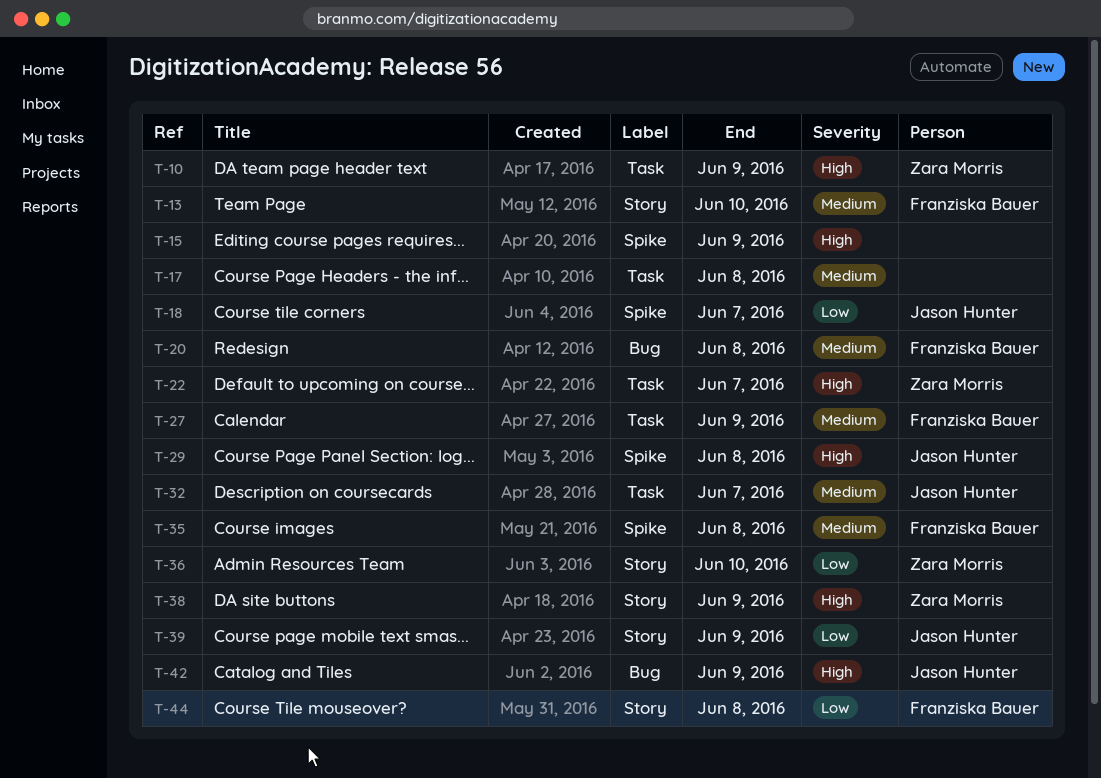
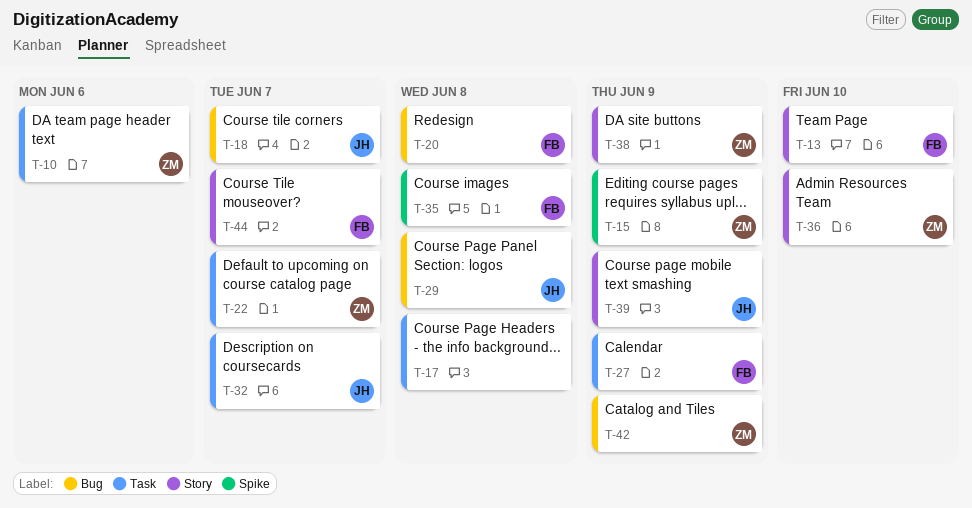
T-10, due: Jun 9 -> Jun 6
T-15, owner: none -> Zara Morris
T-18, label: Spike -> Bug
T-29, label: Spike -> Bug
T-42, owner: Jason Hunter -> Zara Morris
T-44, due: Jun 8 -> Jun 7

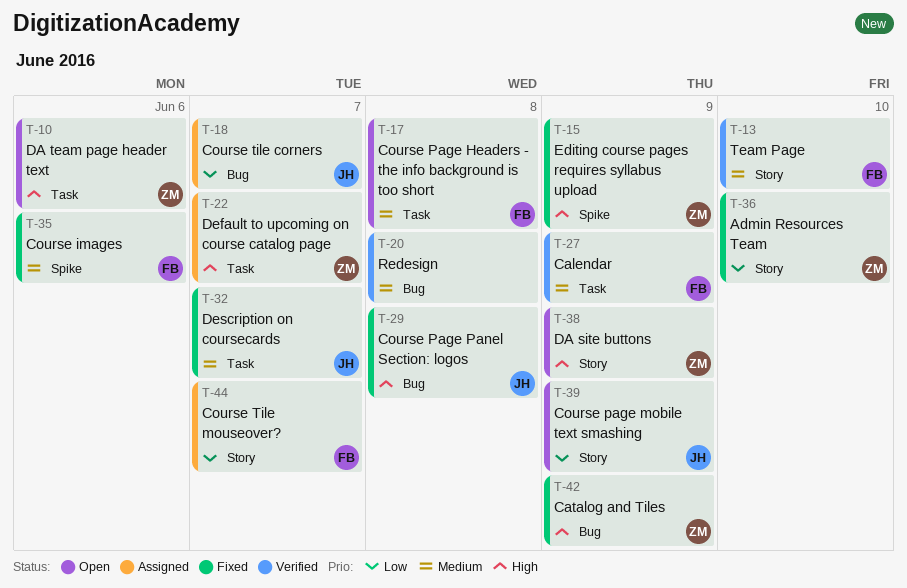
T-17, owner: none -> FB
T-20, owner: FB -> none
T-35, due: Jun 8 -> Jun 6

